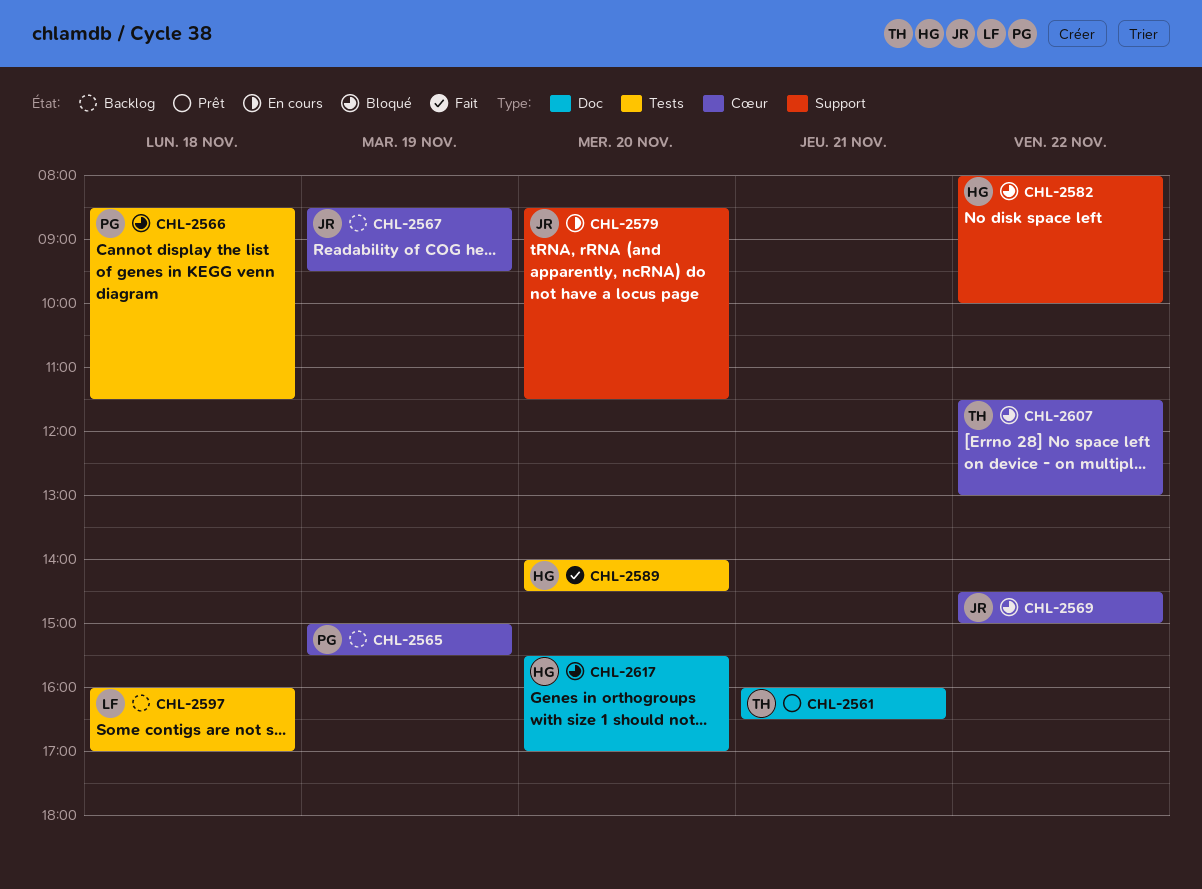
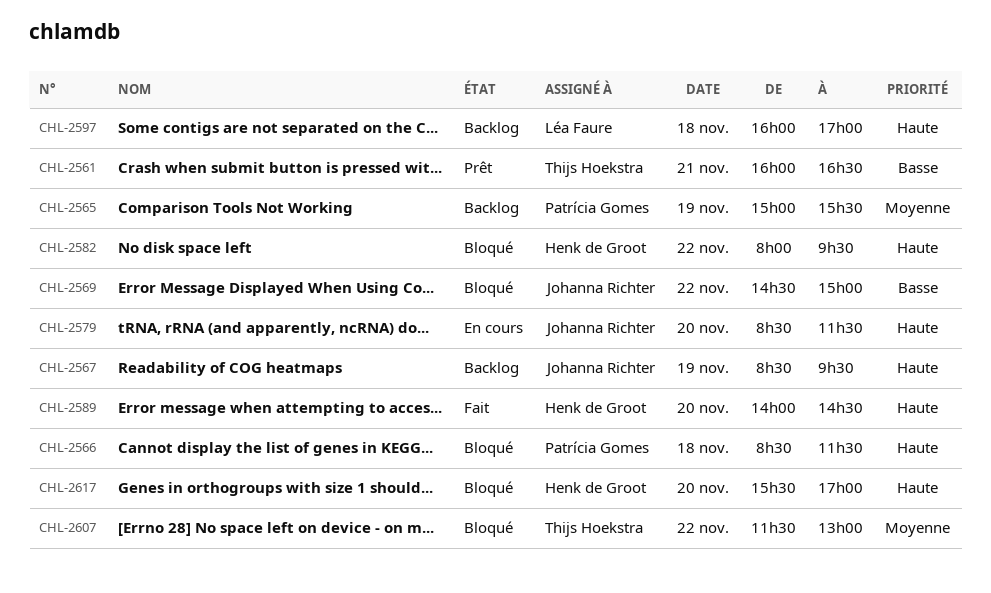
CHL-2582, ends: 10:00 -> 09:30

